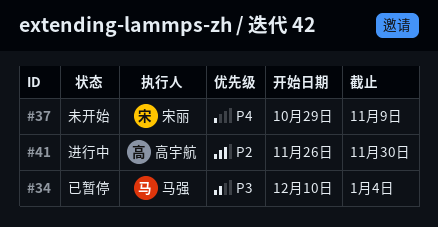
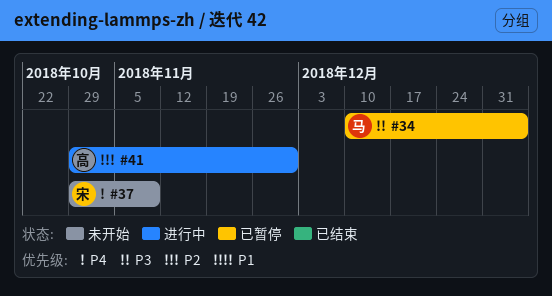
#41, start: Nov 26 -> Oct 29

